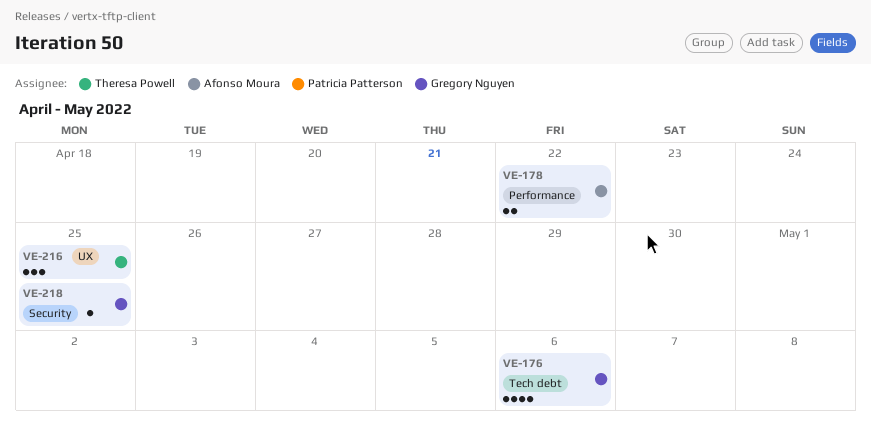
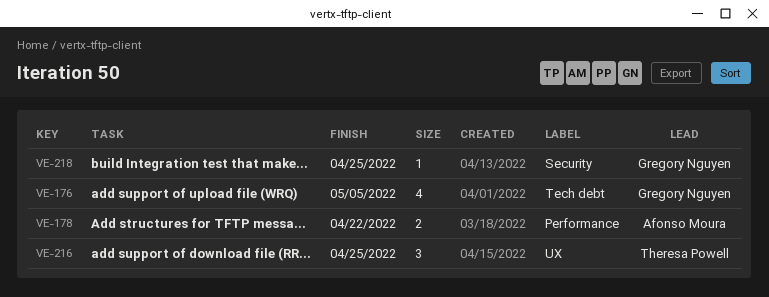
VE-176, due: May 6 -> May 5

